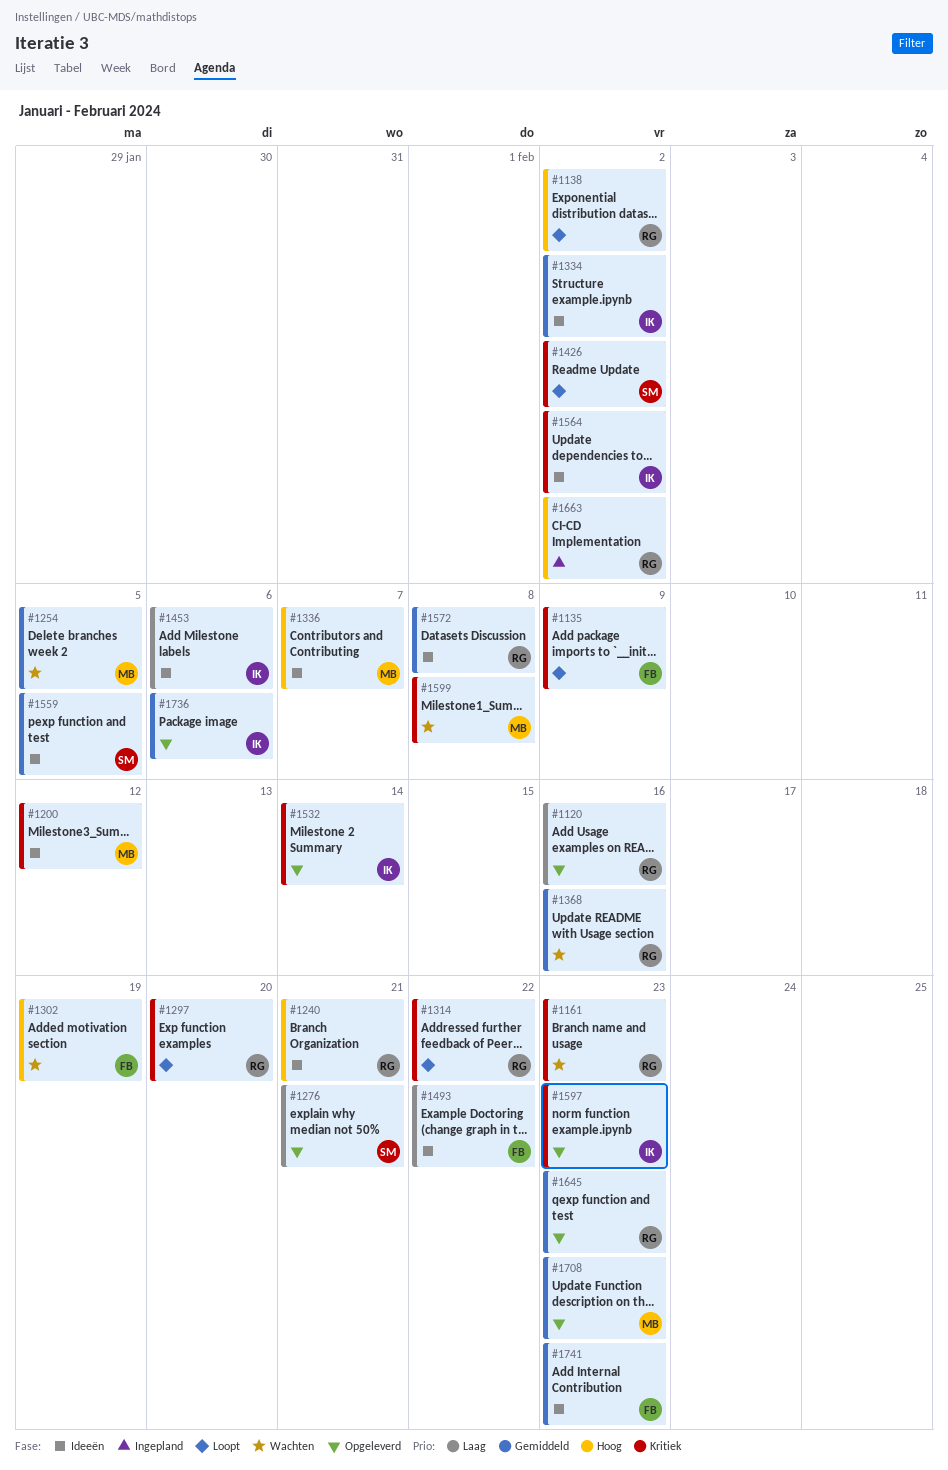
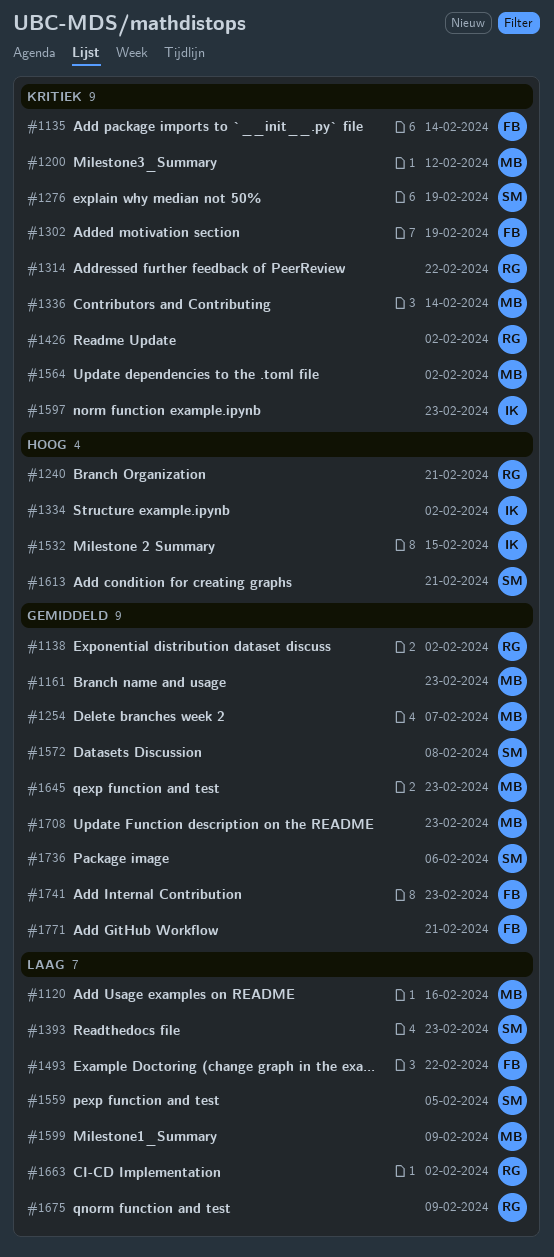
#1120, owner: RG -> MB
#1135, due: Feb 9 -> Feb 14
#1138, priority: Hoog -> Gemiddeld
#1161, owner: RG -> MB
#1161, priority: Kritiek -> Gemiddeld
#1254, due: Feb 5 -> Feb 7
#1276, priority: Laag -> Kritiek
#1276, due: Feb 21 -> Feb 19
#1297: present -> none
#1302, priority: Hoog -> Kritiek
#1334, priority: Gemiddeld -> Hoog
#1336, priority: Hoog -> Kritiek
#1336, due: Feb 7 -> Feb 14
#1368: present -> none
#1393: none -> present
#1426, owner: SM -> RG
#1453: present -> none
#1532, priority: Kritiek -> Hoog
#1532, due: Feb 14 -> Feb 15
#1559, priority: Gemiddeld -> Laag
#1564, owner: IK -> MB
#1572, owner: RG -> SM
#1599, priority: Kritiek -> Laag
#1599, due: Feb 8 -> Feb 9
#1613: none -> present
#1645, owner: RG -> MB
#1663, priority: Hoog -> Laag
#1675: none -> present
#1736, owner: IK -> SM
#1771: none -> present

